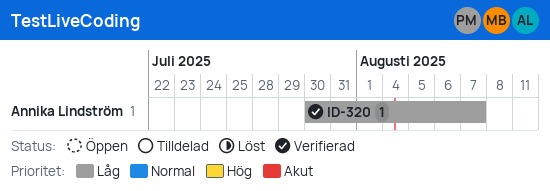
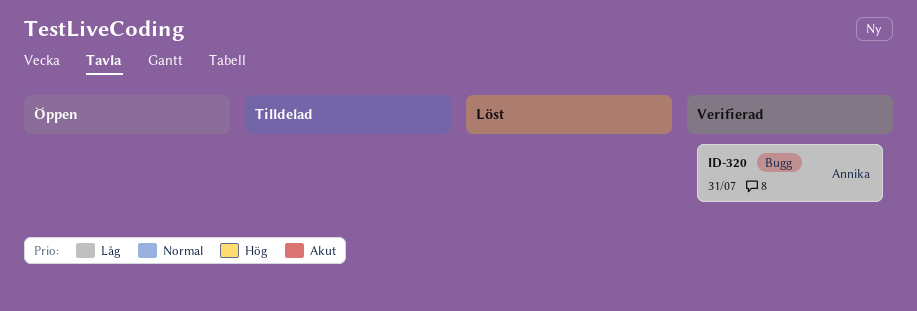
ID-320, due: Aug 7 -> Jul 31

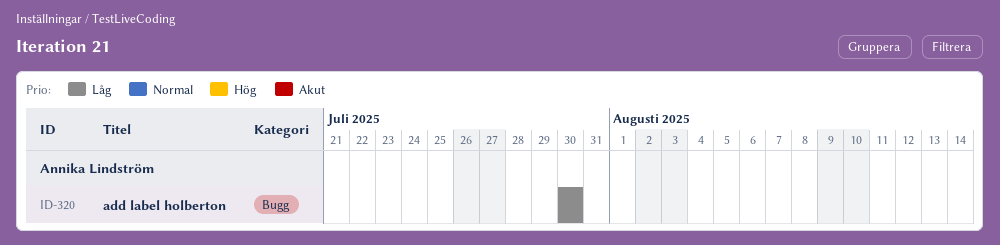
ID-320, due: Jul 31 -> Jul 30

